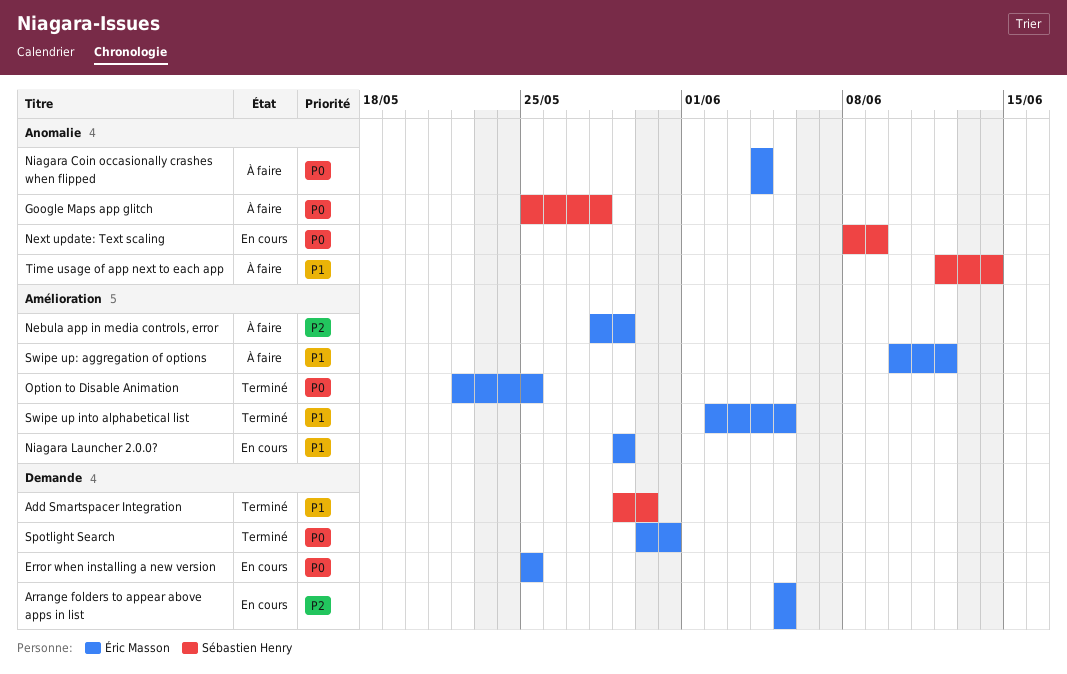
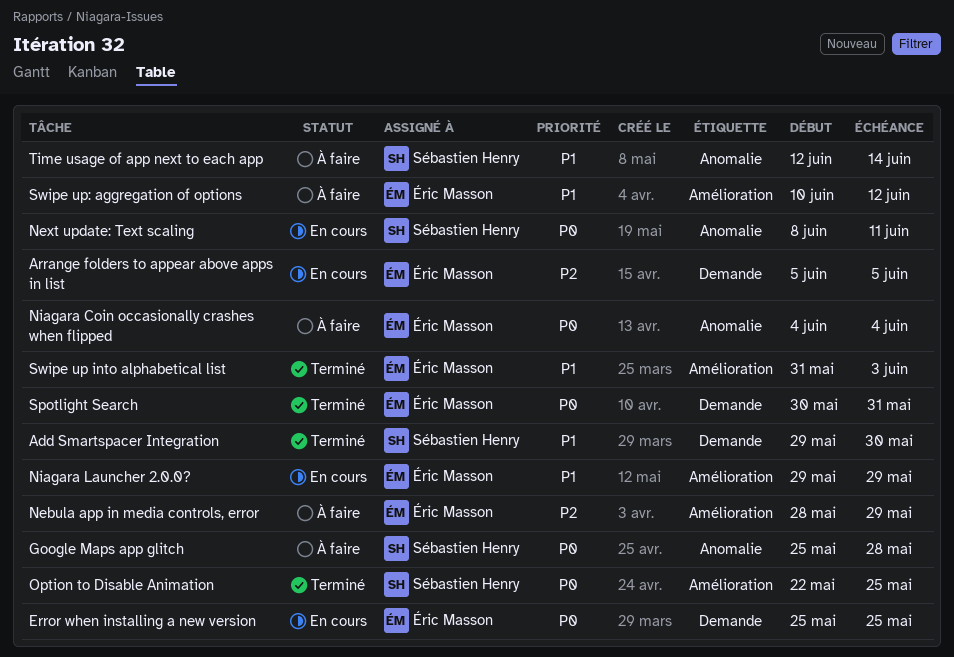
Next update: Text scaling, due: Jun 9 -> Jun 11
Option to Disable Animation, owner: Éric Masson -> Sébastien Henry
Swipe up into alphabetical list, start: Jun 2 -> May 31
Swipe up into alphabetical list, due: Jun 5 -> Jun 3

